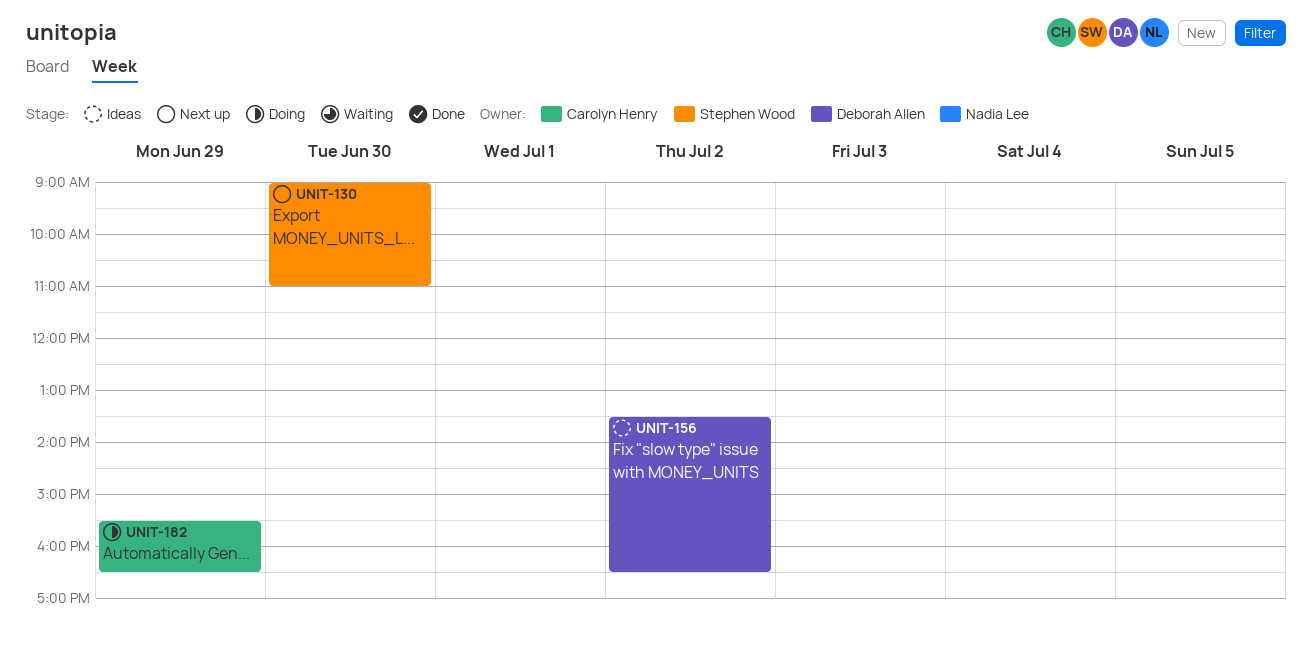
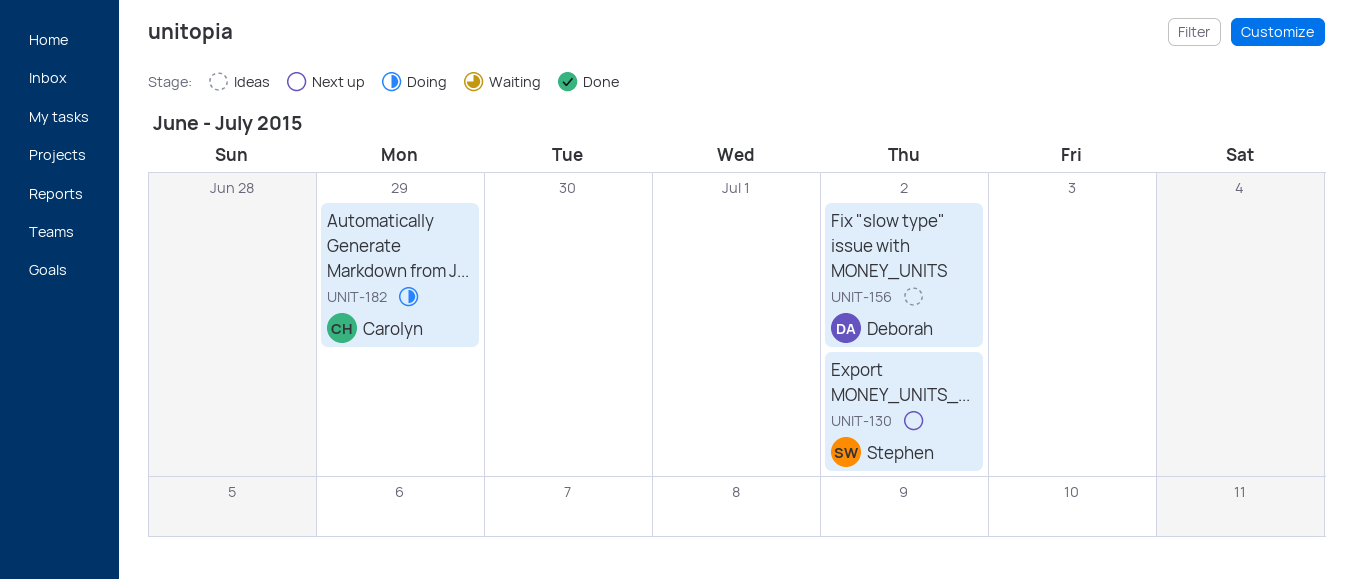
UNIT-130, day: Jun 30 -> Jul 2

